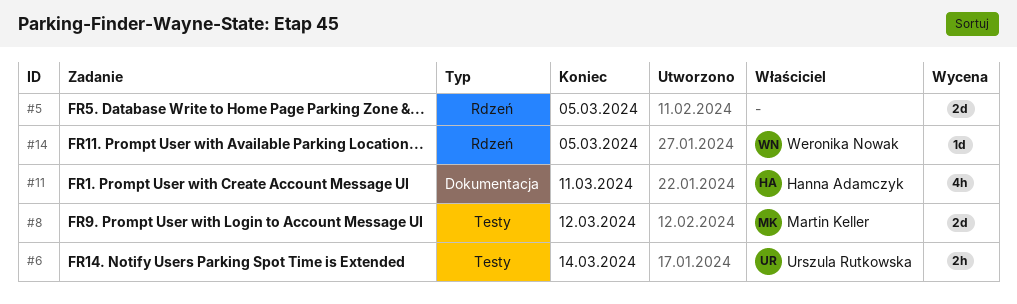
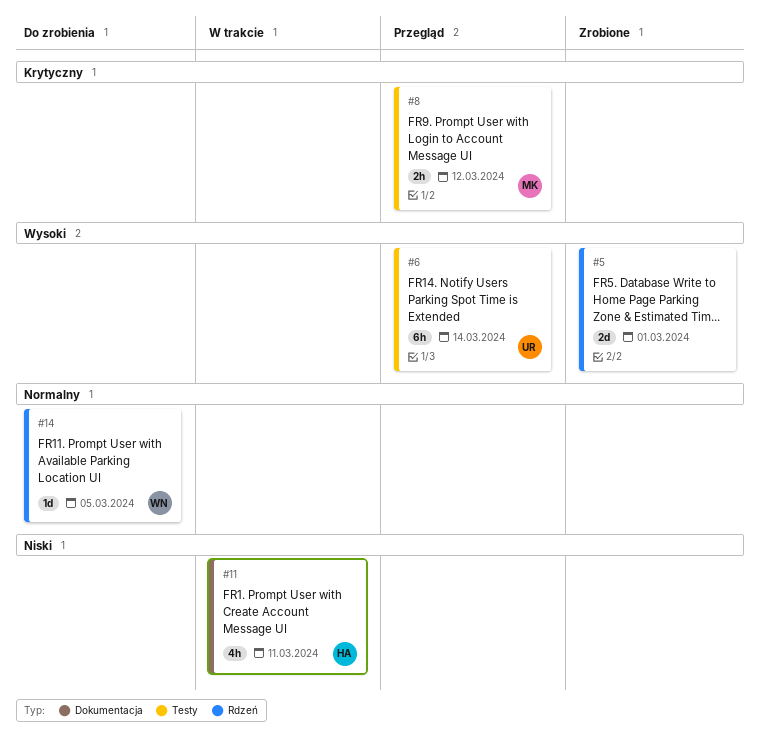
#5, due: Mar 5 -> Mar 1
#6, estimate: 2h -> 6h
#8, estimate: 2d -> 2h

